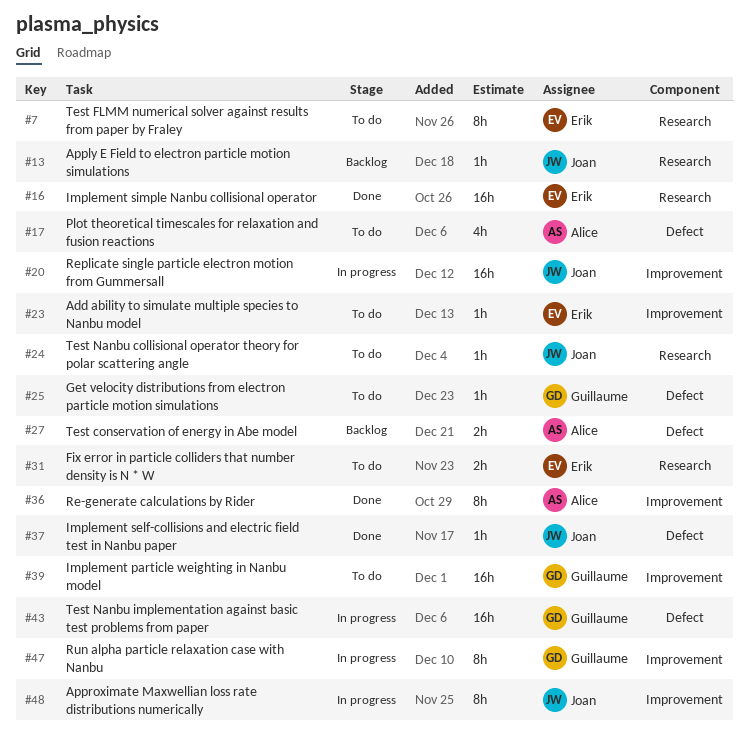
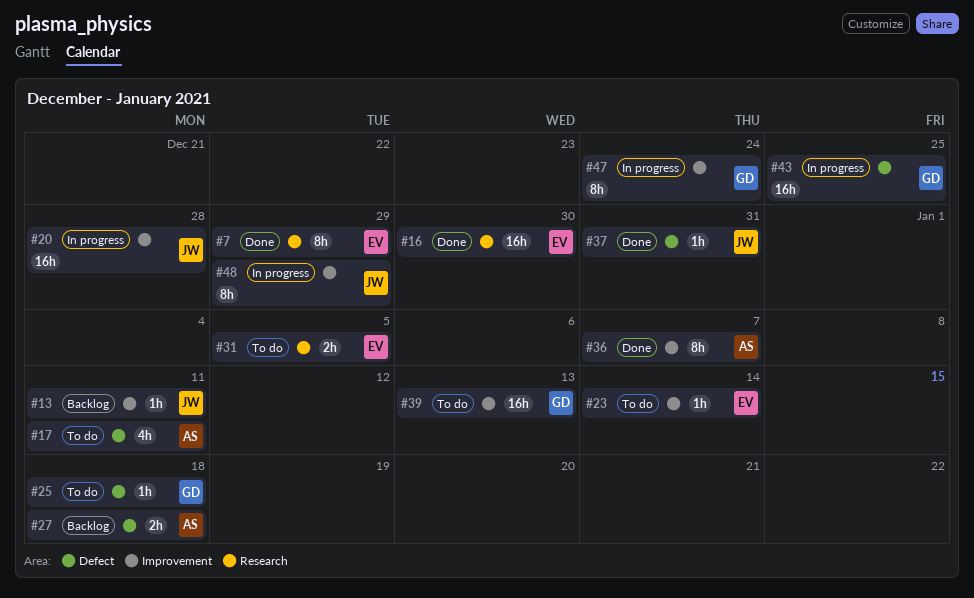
#7, status: To do -> Done
#13, label: Research -> Improvement
#24: present -> none

